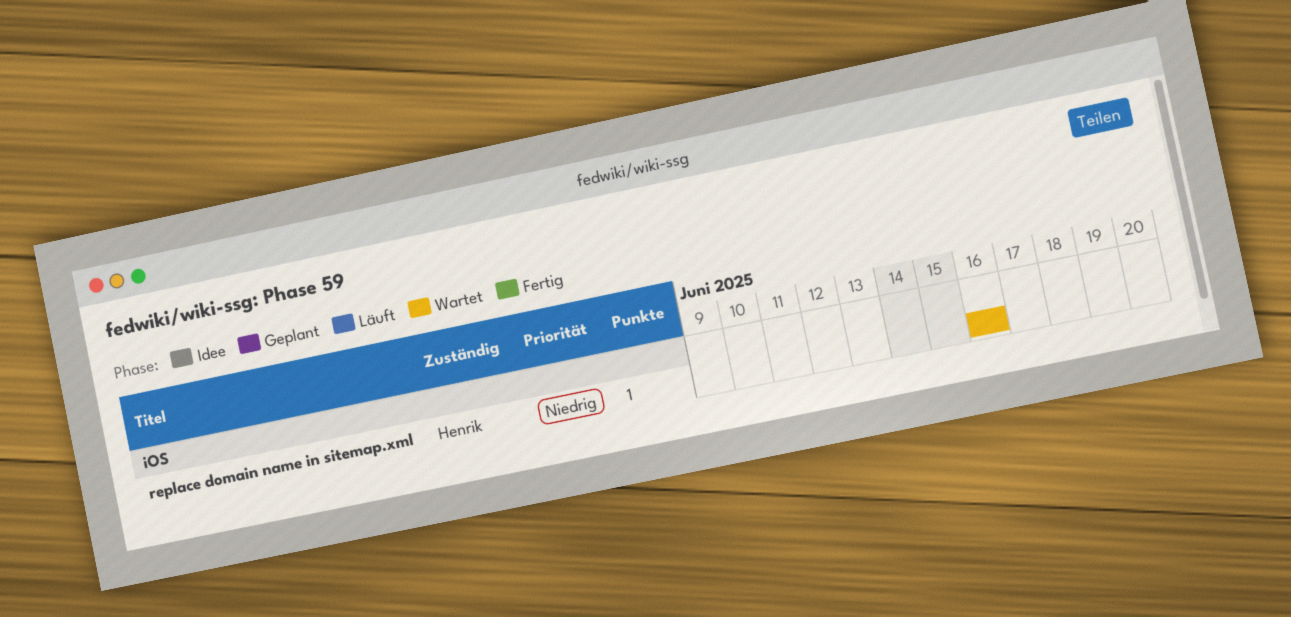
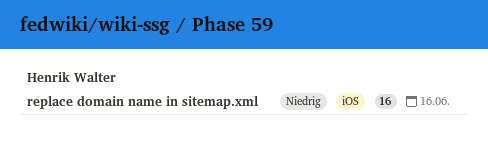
replace domain name in sitemap.xml, estimate: 1 -> 16

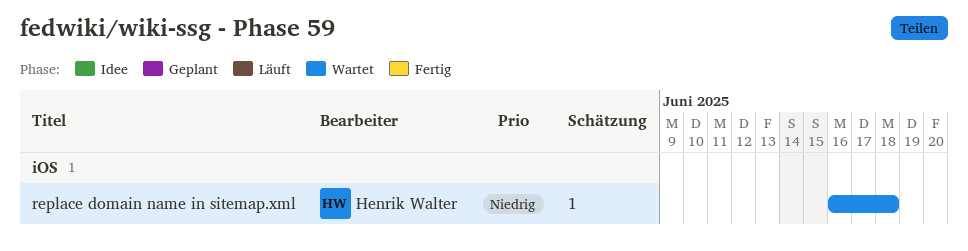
replace domain name in sitemap.xml, estimate: 16 -> 1
replace domain name in sitemap.xml, due: Jun 16 -> Jun 18

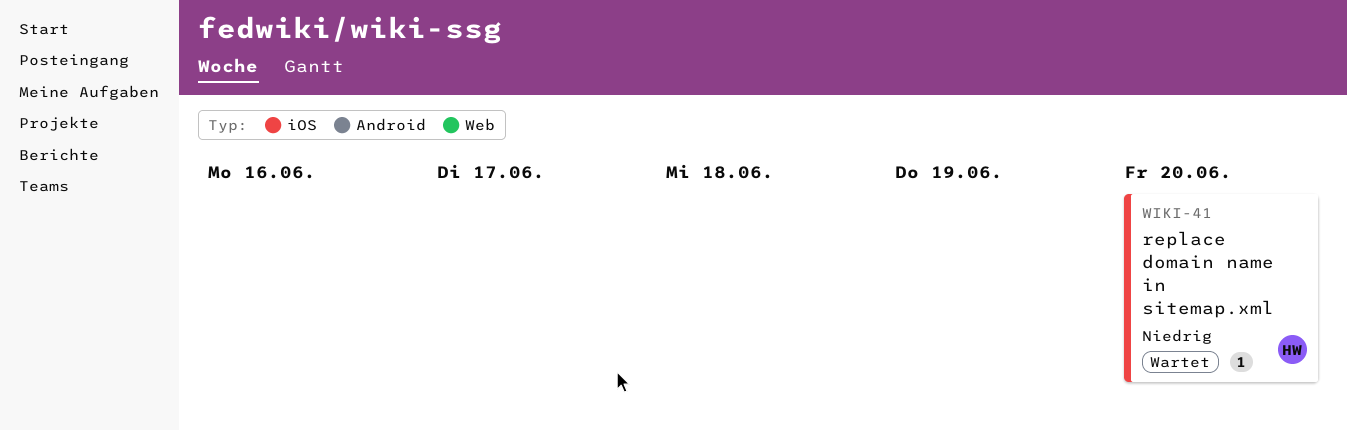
replace domain name in sitemap.xml, due: Jun 18 -> Jun 20

